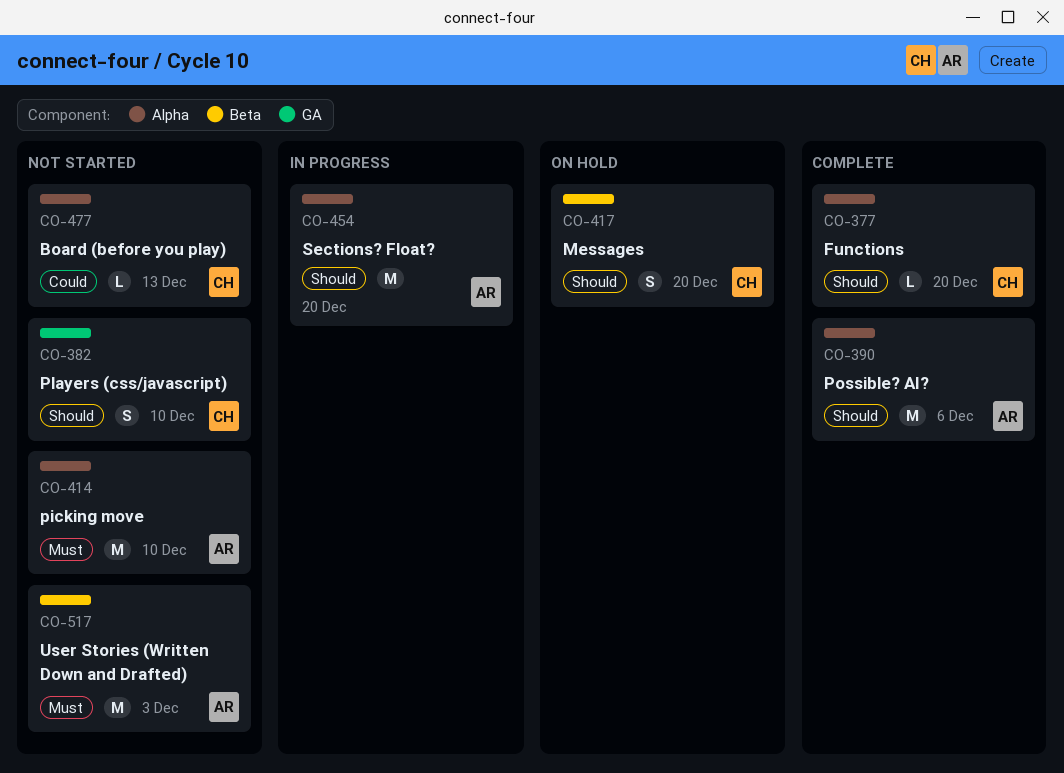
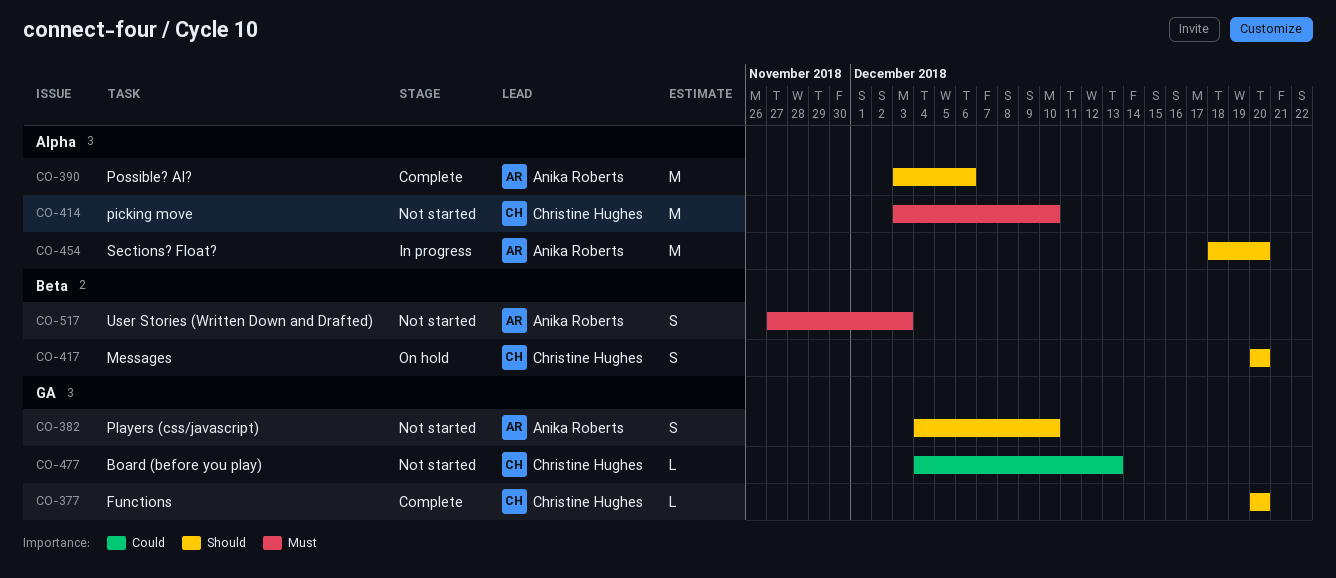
CO-377, label: Alpha -> GA
CO-382, owner: Christine Hughes -> Anika Roberts
CO-414, owner: Anika Roberts -> Christine Hughes
CO-477, label: Alpha -> GA
CO-517, estimate: M -> S

